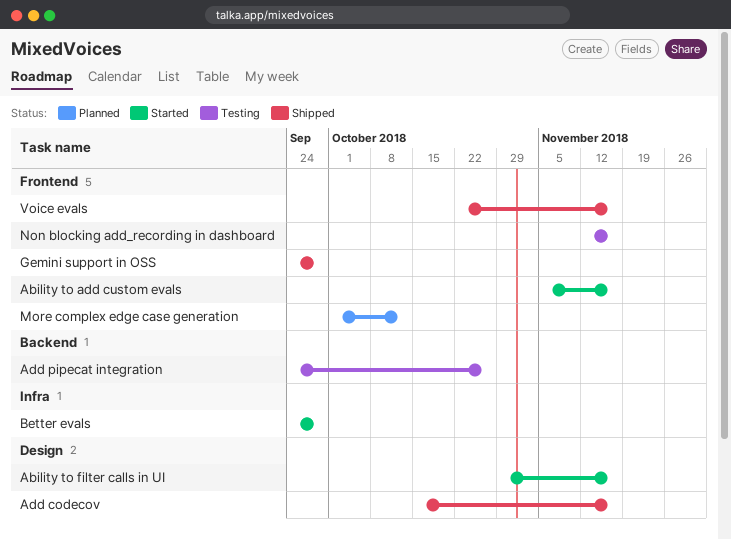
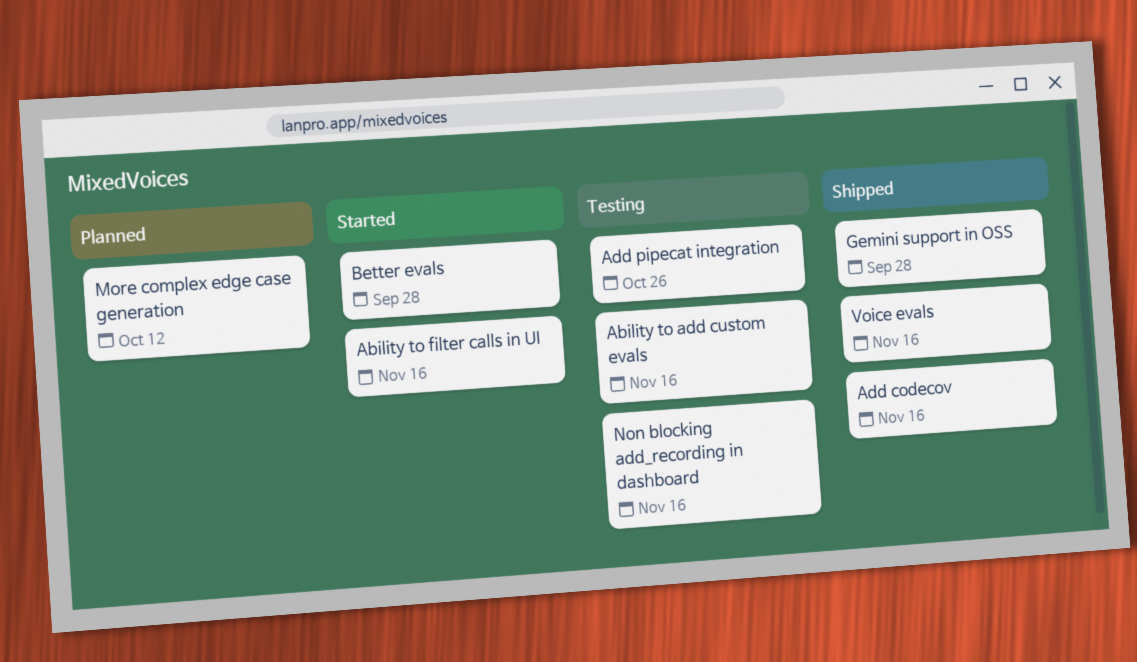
Ability to add custom evals, status: Started -> Testing

